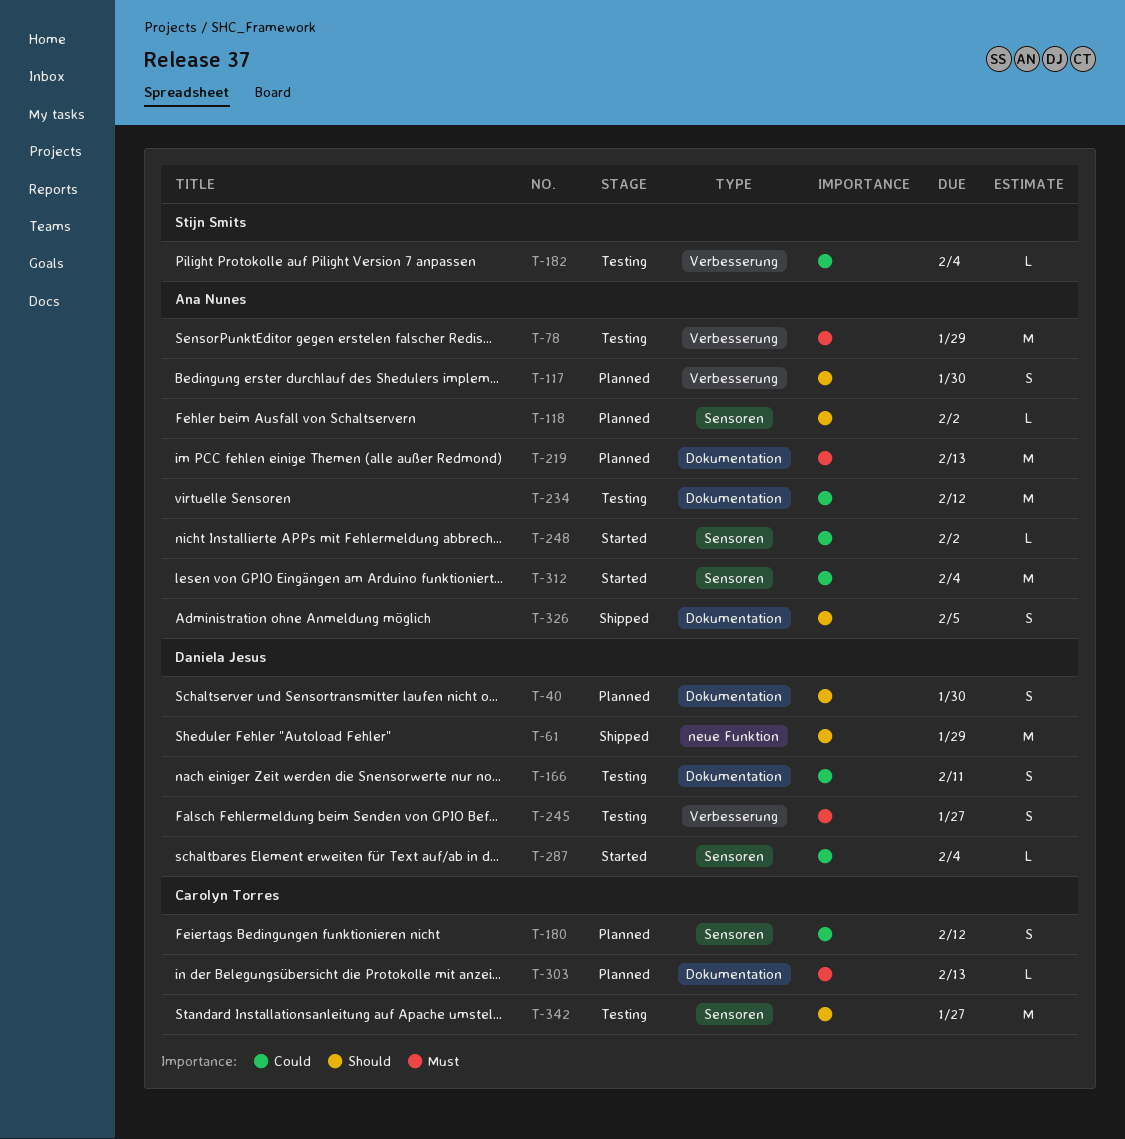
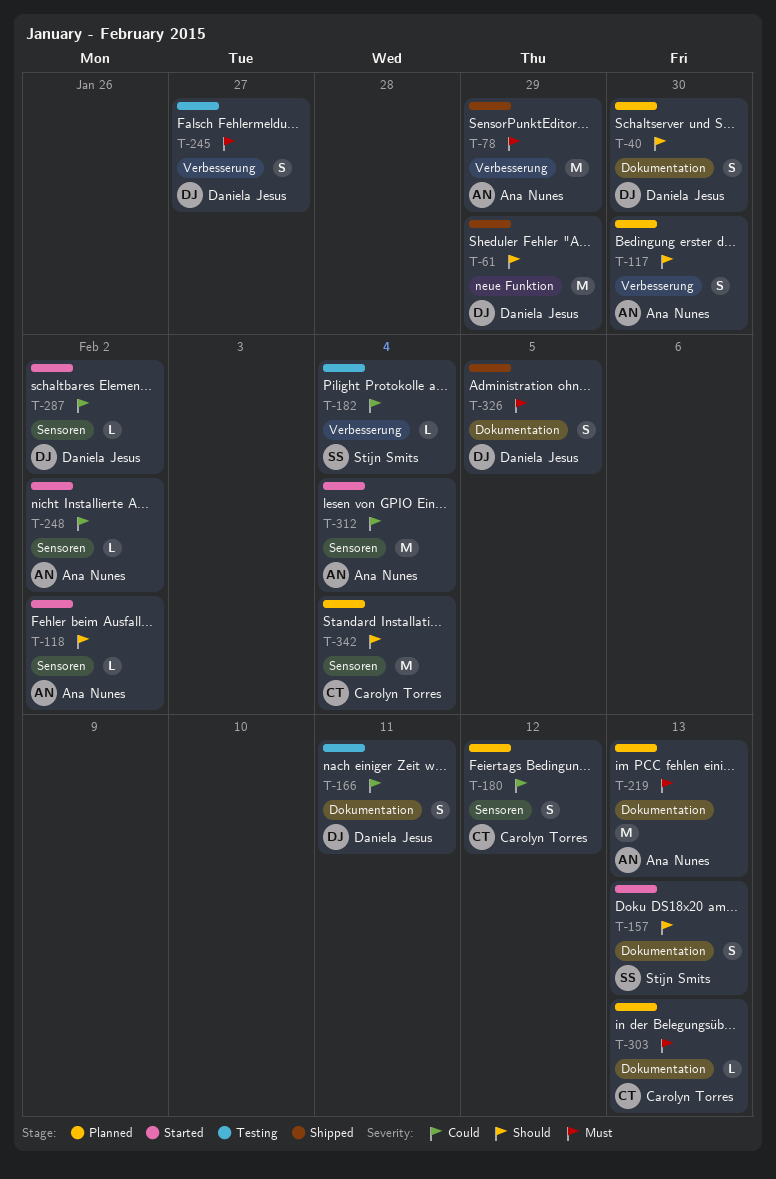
T-78, status: Testing -> Shipped
T-118, status: Planned -> Started
T-157: none -> present
T-234: present -> none
T-287, due: Feb 4 -> Feb 2
T-326, owner: Ana Nunes -> Daniela Jesus
T-326, priority: Should -> Must
T-342, status: Testing -> Planned
T-342, due: Jan 27 -> Feb 4

